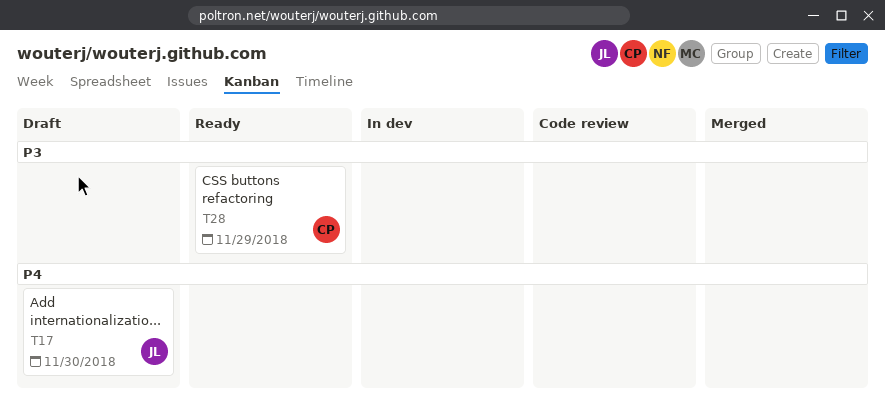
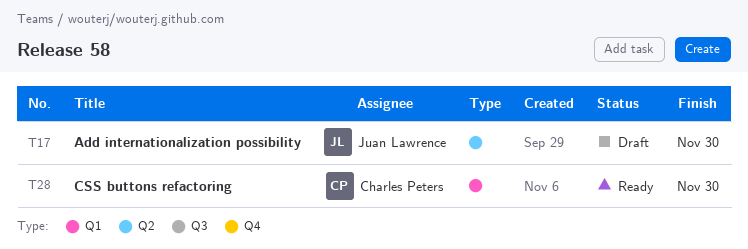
T28, due: Nov 29 -> Nov 30

